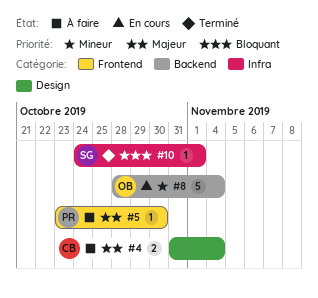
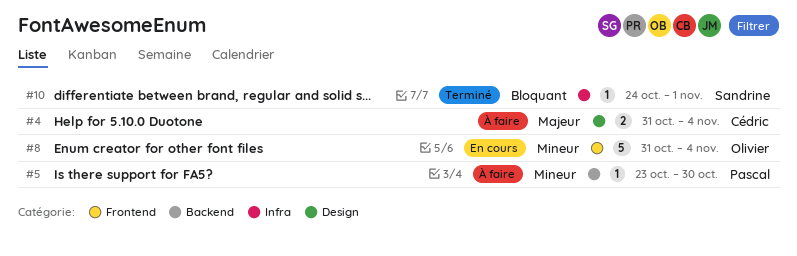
#5, priority: Majeur -> Mineur
#5, label: Frontend -> Backend
#8, label: Backend -> Frontend
#8, start: Oct 28 -> Oct 31

